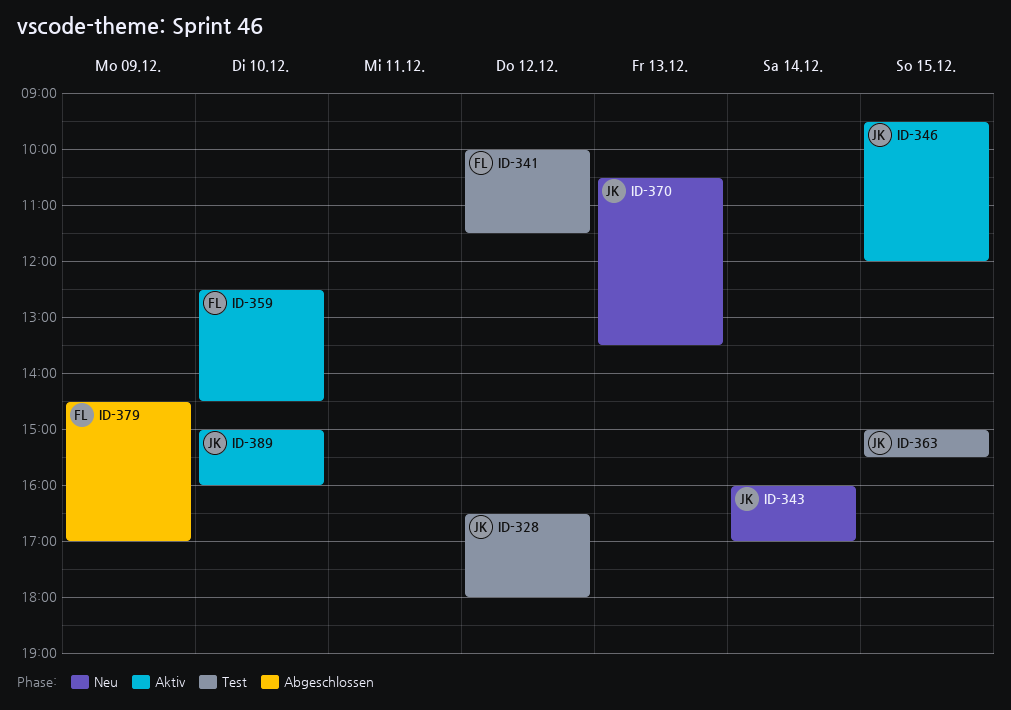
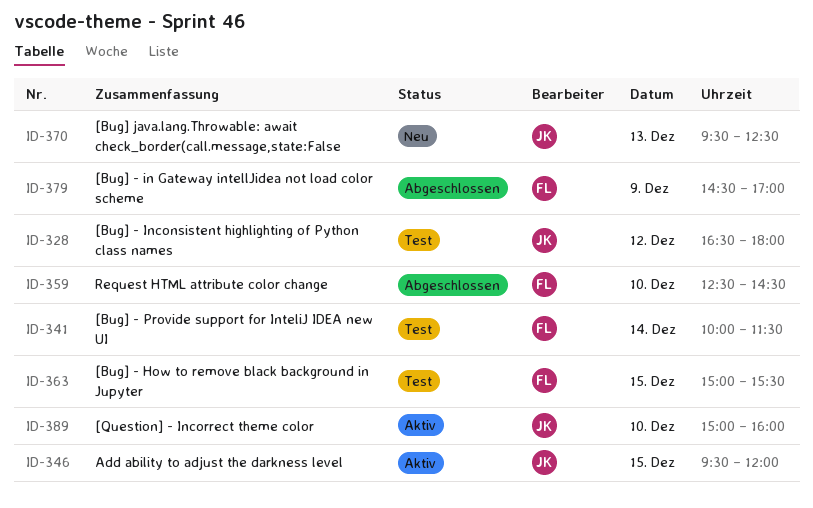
ID-341, day: Dec 12 -> Dec 14
ID-343: present -> none
ID-359, status: Aktiv -> Abgeschlossen
ID-363, owner: JK -> FL
ID-370, begins: 10:30 -> 09:30
ID-370, ends: 13:30 -> 12:30

